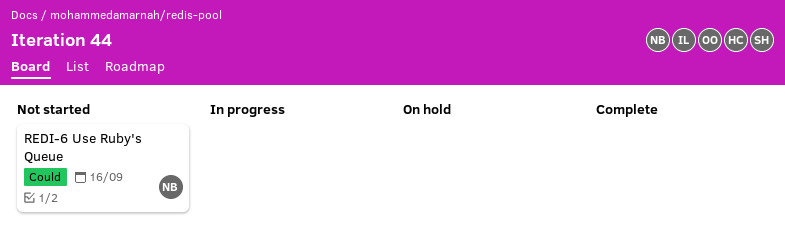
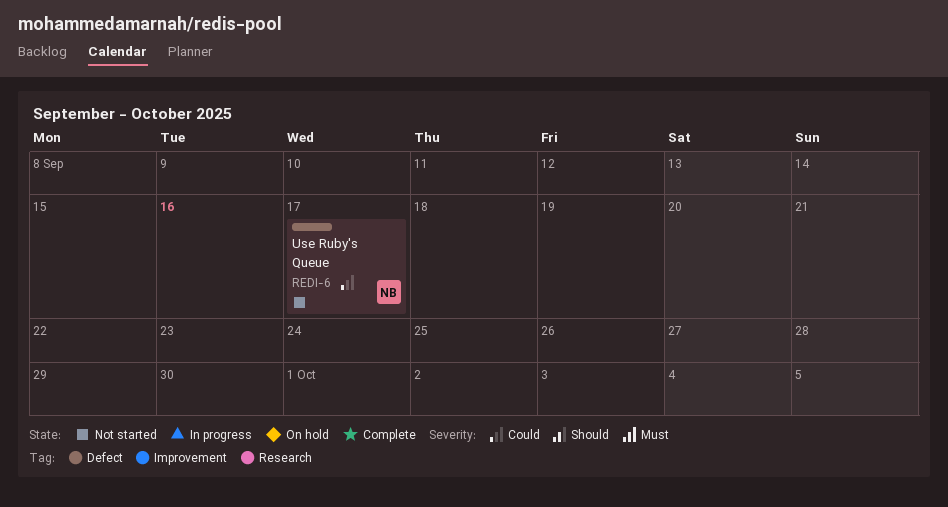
REDI-6, due: Sep 16 -> Sep 17

